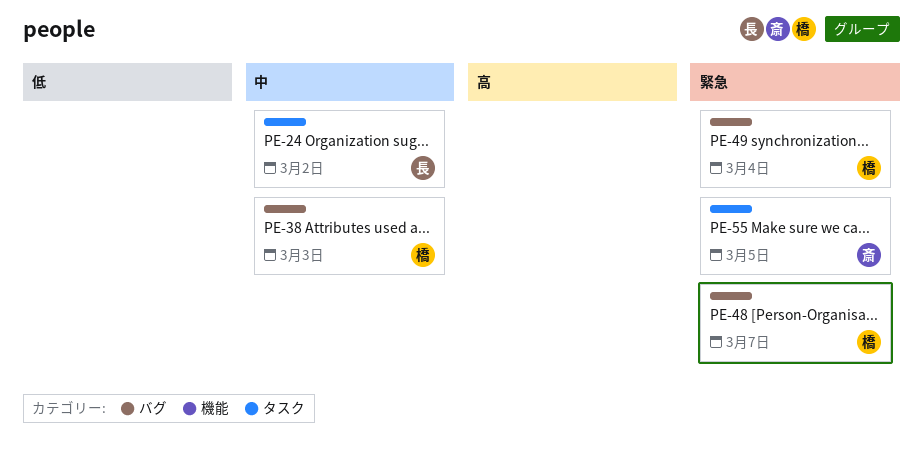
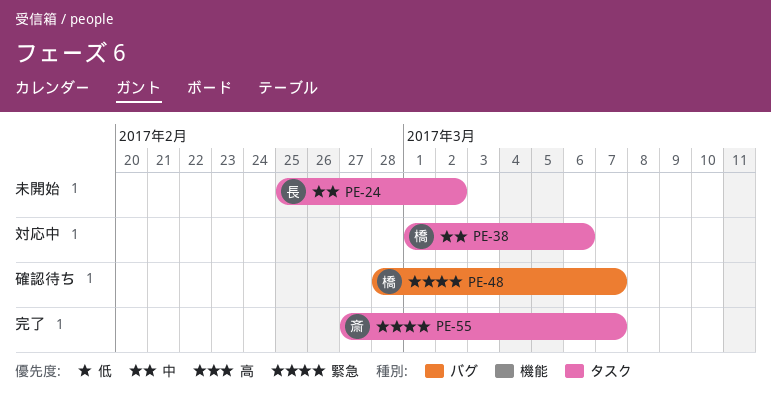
PE-38, label: バグ -> タスク
PE-38, due: Mar 3 -> Mar 6
PE-49: present -> none
PE-55, due: Mar 5 -> Mar 7

